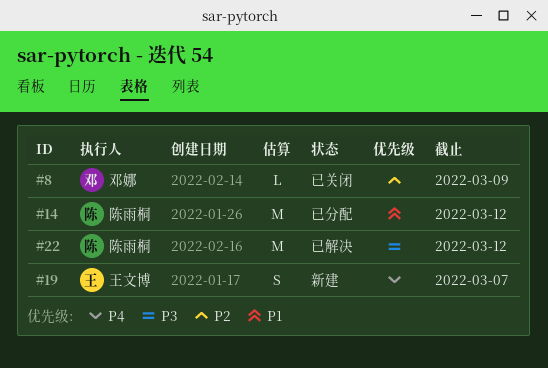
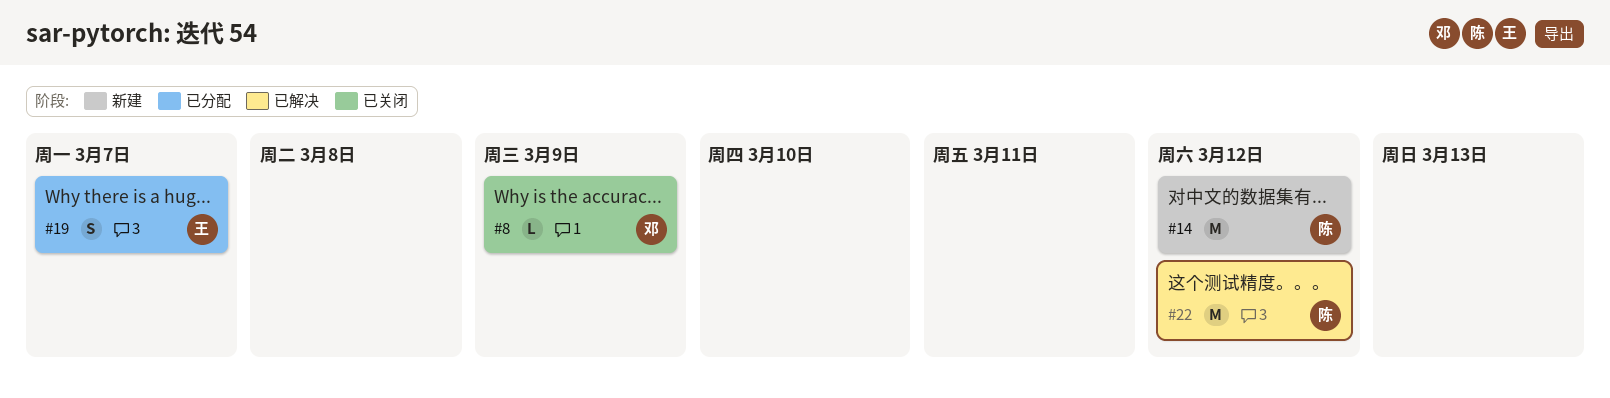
#14, status: 已分配 -> 新建
#19, status: 新建 -> 已分配

